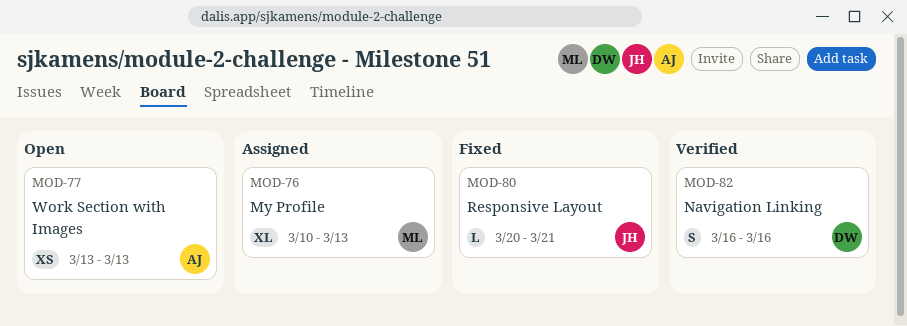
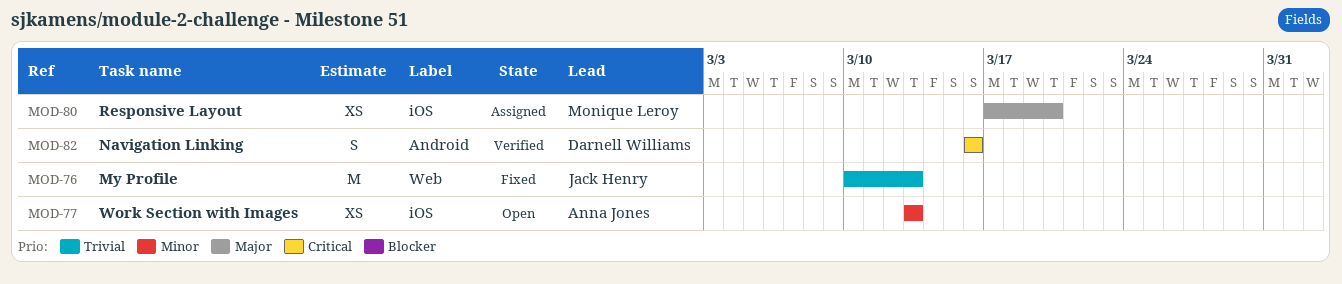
MOD-76, status: Assigned -> Fixed
MOD-76, owner: Monique Leroy -> Jack Henry
MOD-76, estimate: XL -> M
MOD-80, status: Fixed -> Assigned
MOD-80, owner: Jack Henry -> Monique Leroy
MOD-80, estimate: L -> XS
MOD-80, start: Mar 20 -> Mar 17
MOD-80, due: Mar 21 -> Mar 20

